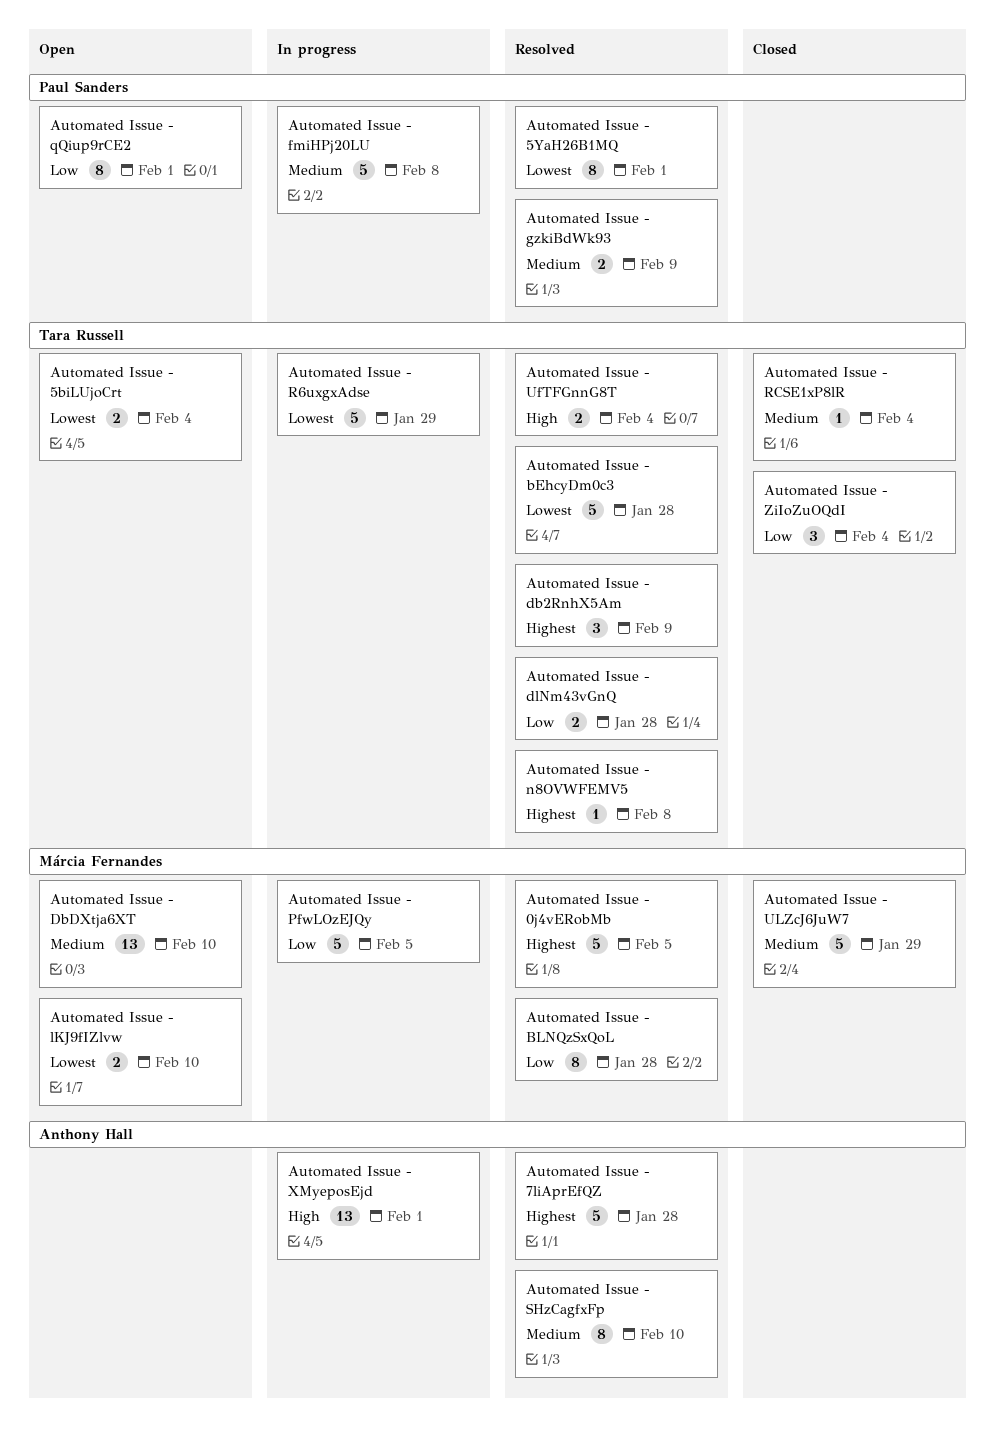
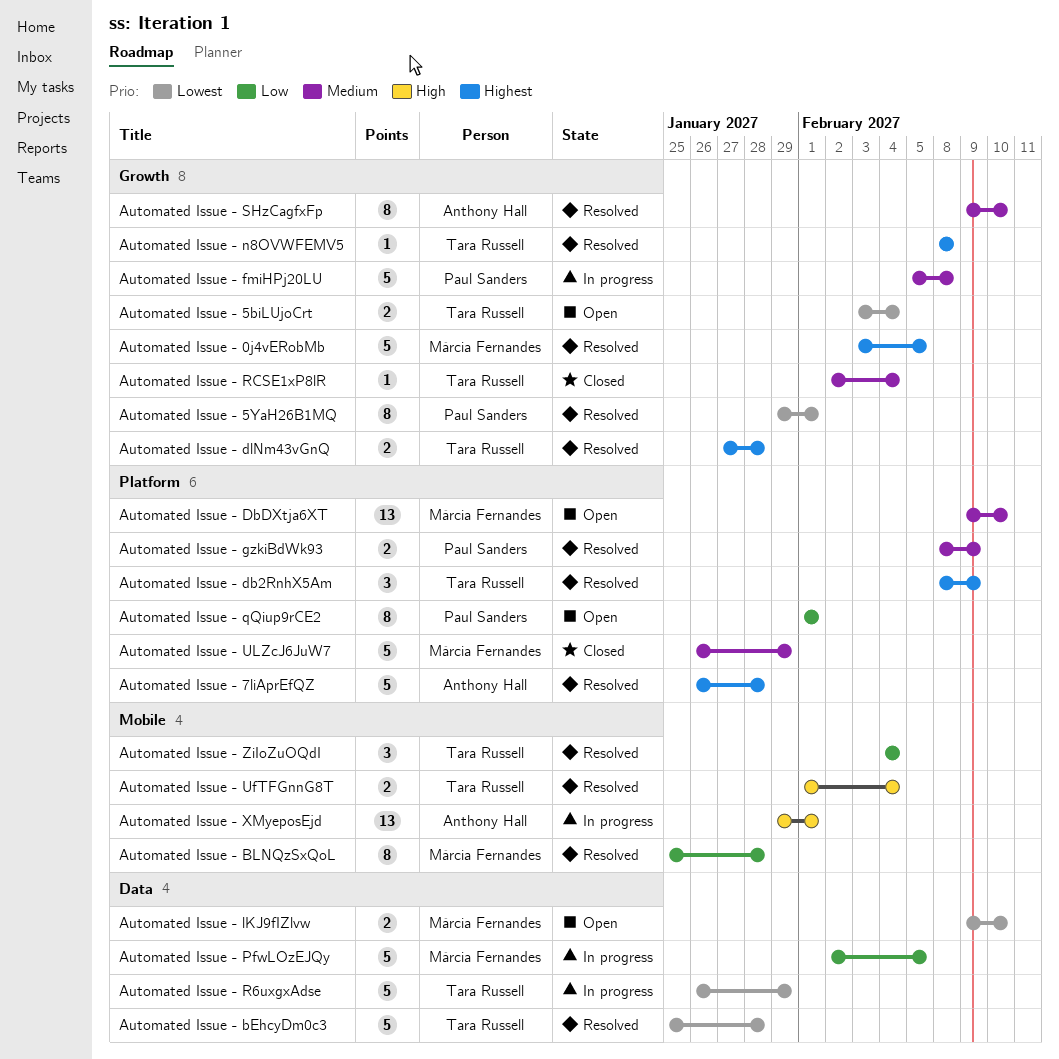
Automated Issue - dlNm43vGnQ, priority: Low -> Highest
Automated Issue - ZiIoZuOQdI, status: Closed -> Resolved

